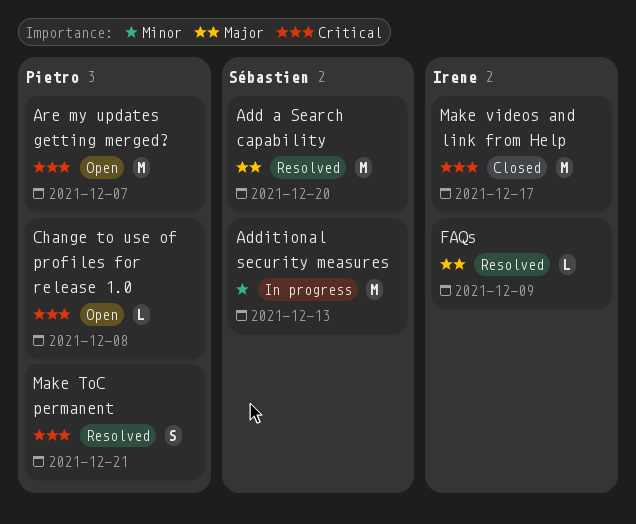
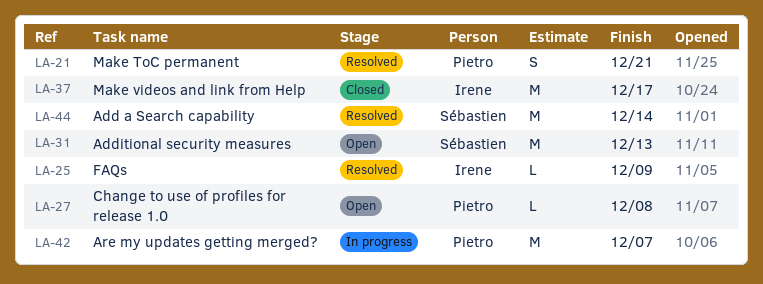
Add a Search capability, due: Dec 20 -> Dec 14
Additional security measures, status: In progress -> Open
Are my updates getting merged?, status: Open -> In progress

